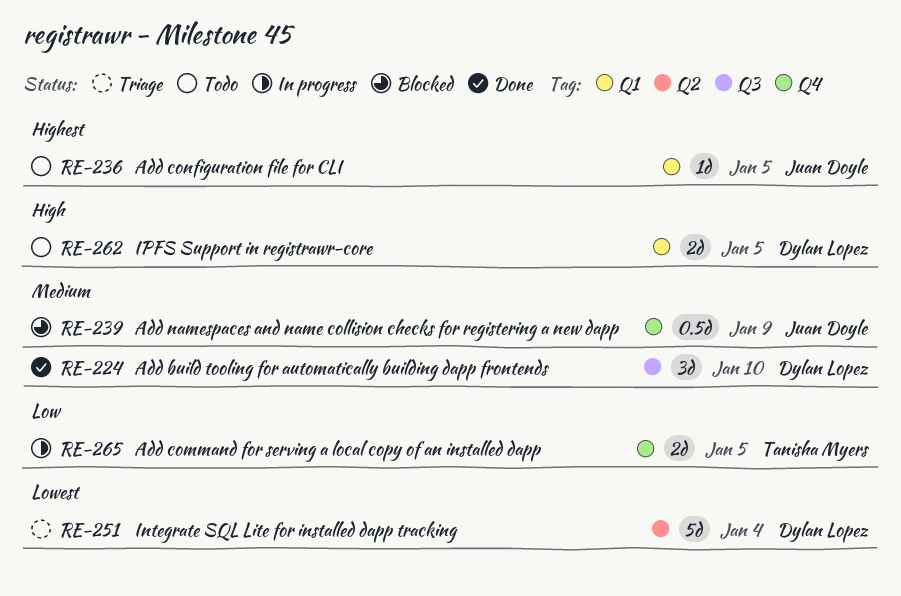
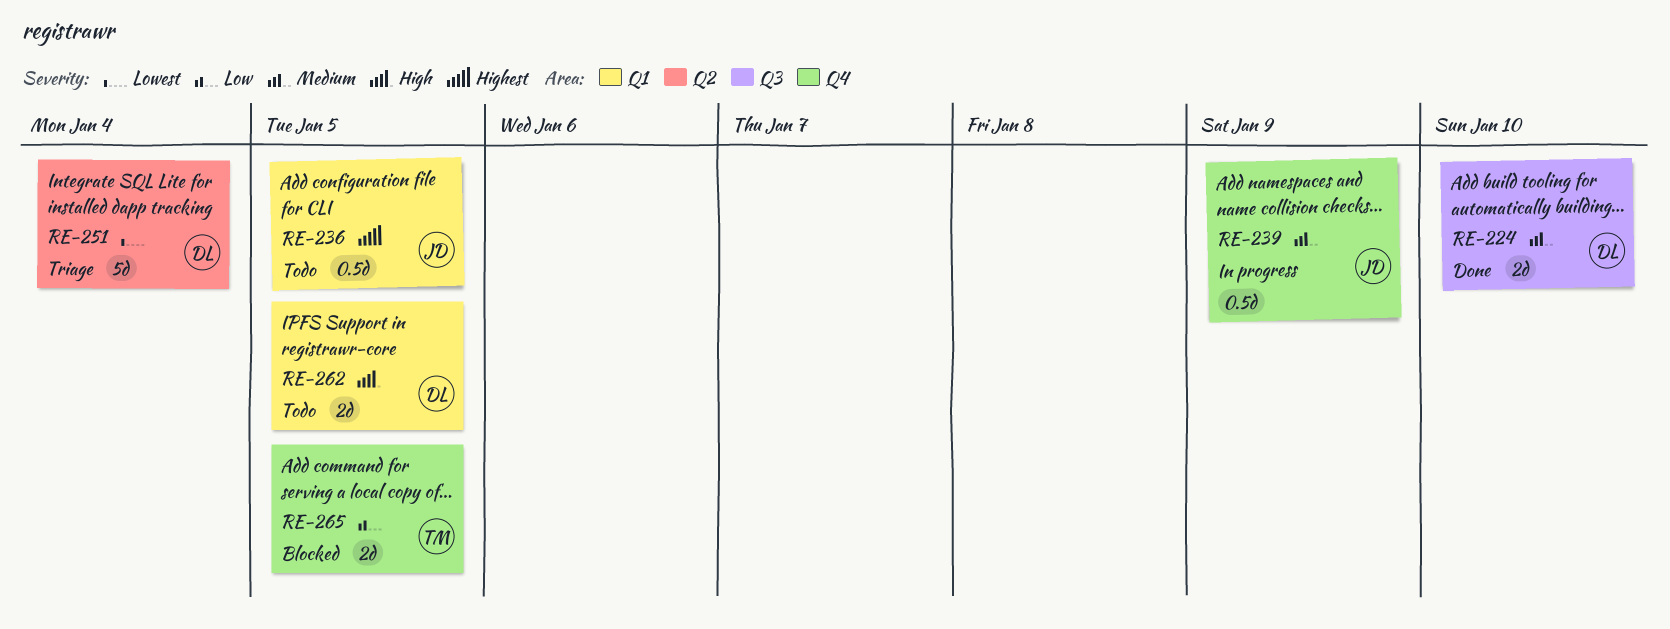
RE-224, estimate: 3d -> 2d
RE-236, estimate: 1d -> 0.5d
RE-239, status: Blocked -> In progress
RE-265, status: In progress -> Blocked

